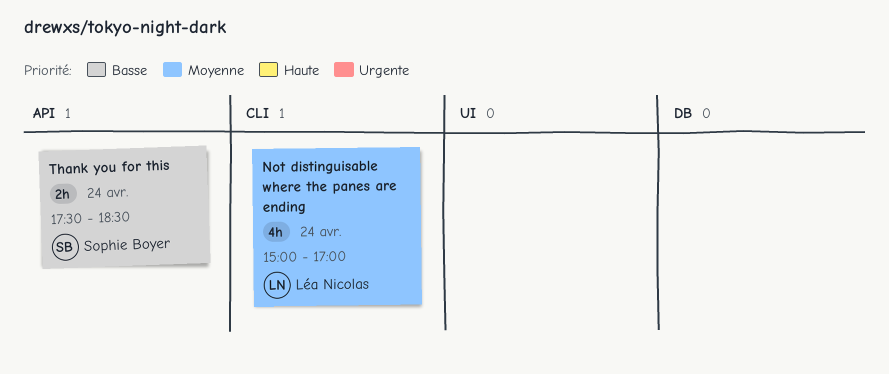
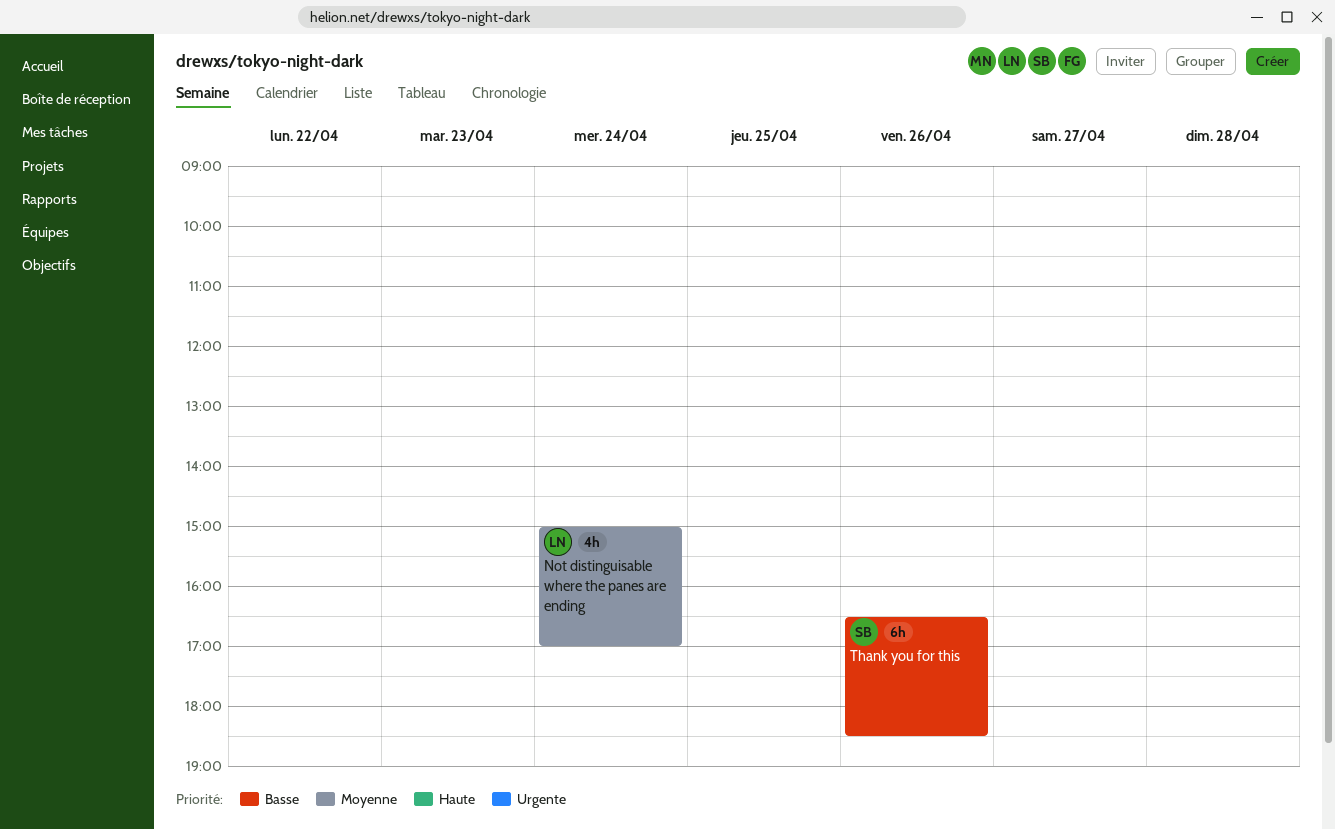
Thank you for this, estimate: 2h -> 6h
Thank you for this, day: Apr 24 -> Apr 26
Thank you for this, begins: 17:30 -> 16:30

